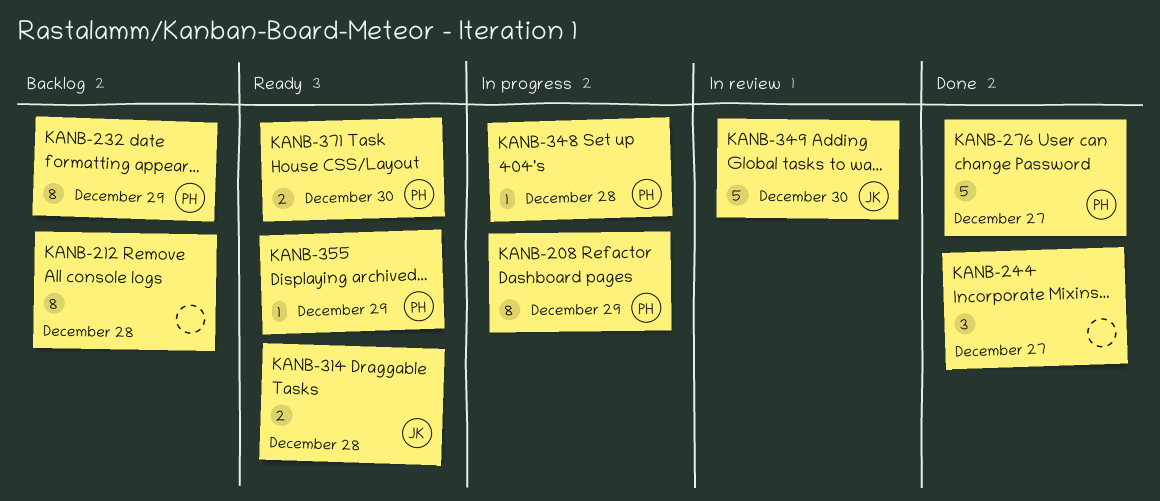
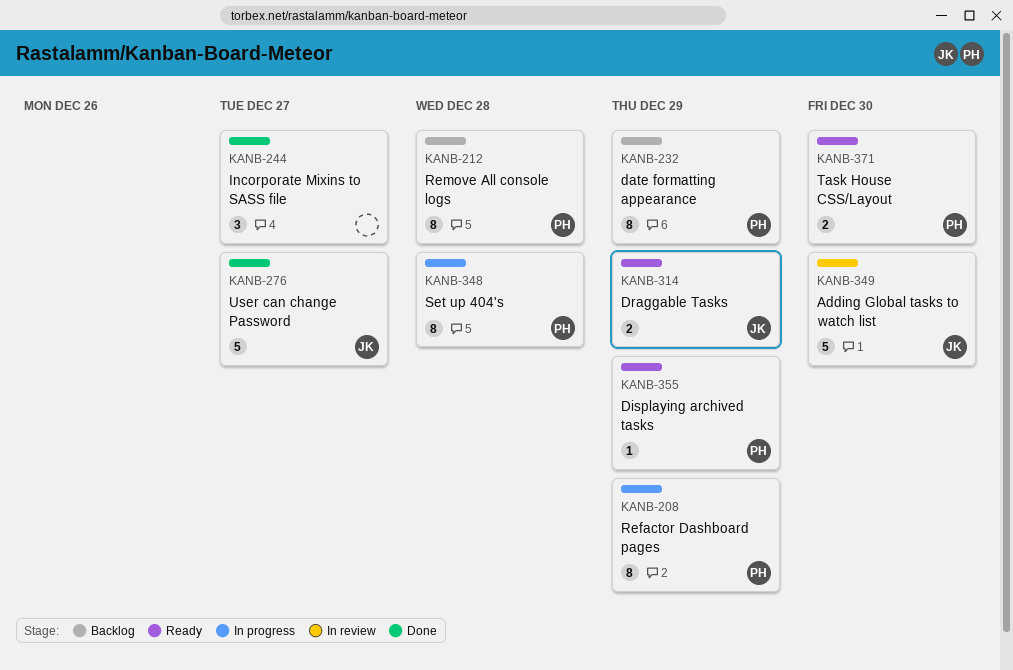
KANB-212, owner: none -> PH
KANB-276, owner: PH -> JK
KANB-314, due: Dec 28 -> Dec 29
KANB-348, estimate: 1 -> 8

